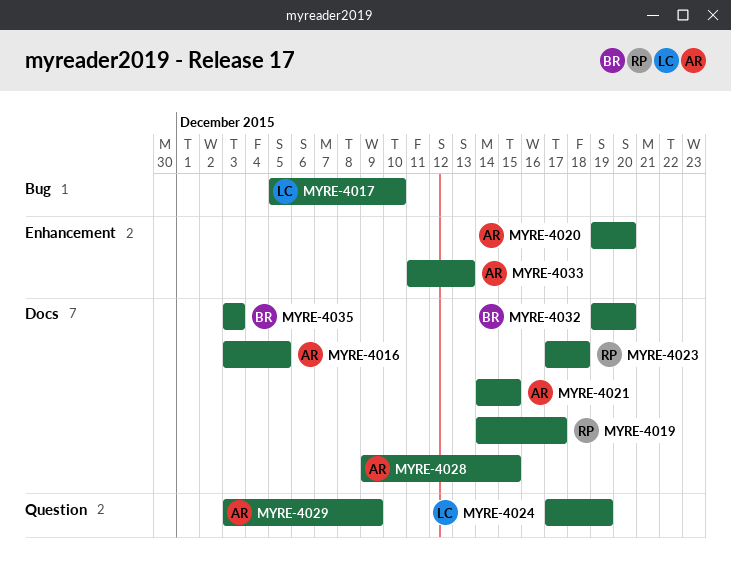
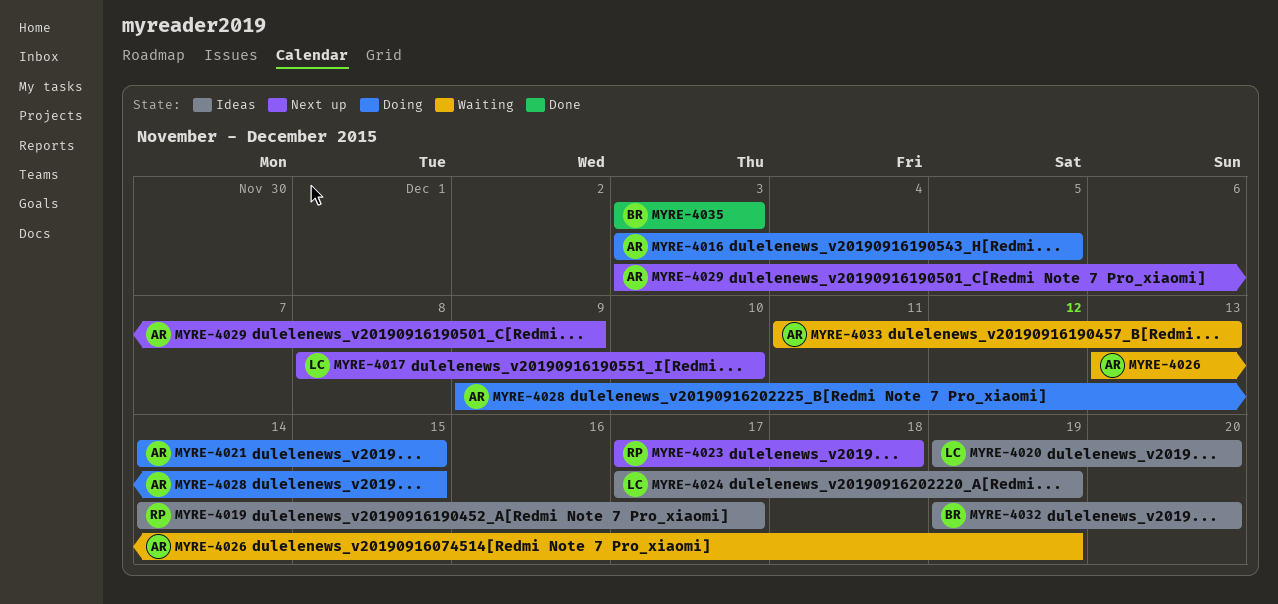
MYRE-4017, start: Dec 5 -> Dec 8
MYRE-4020, owner: AR -> LC
MYRE-4026: none -> present

